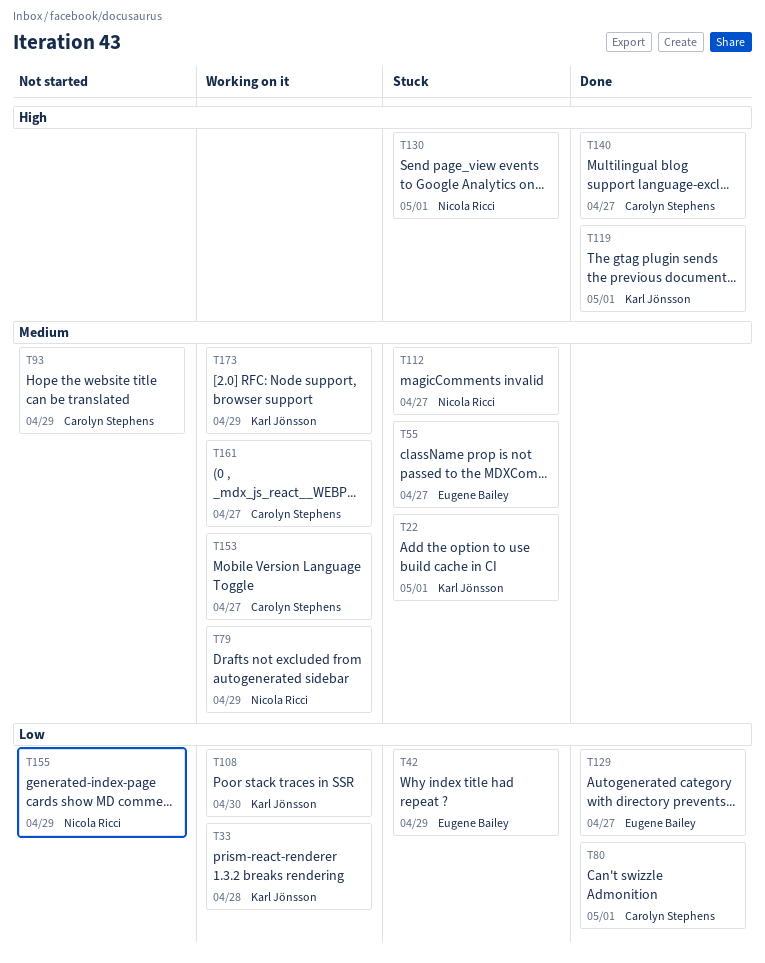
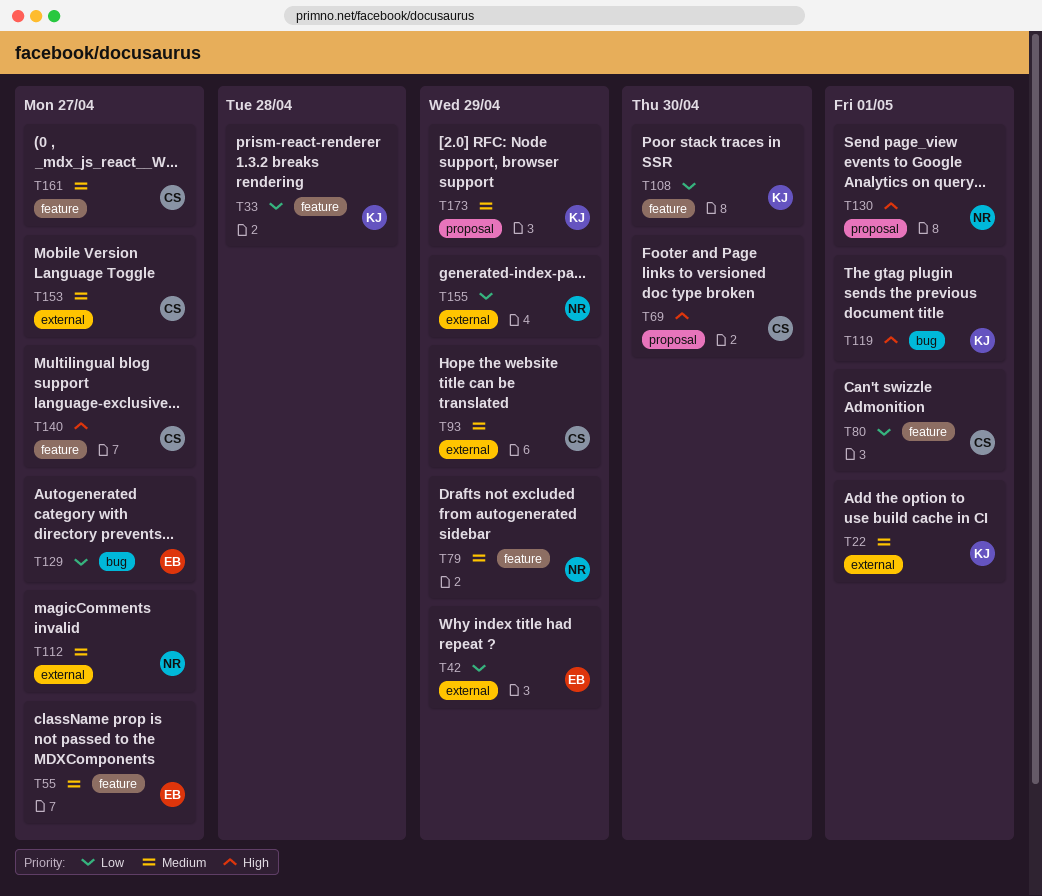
T69: none -> present

